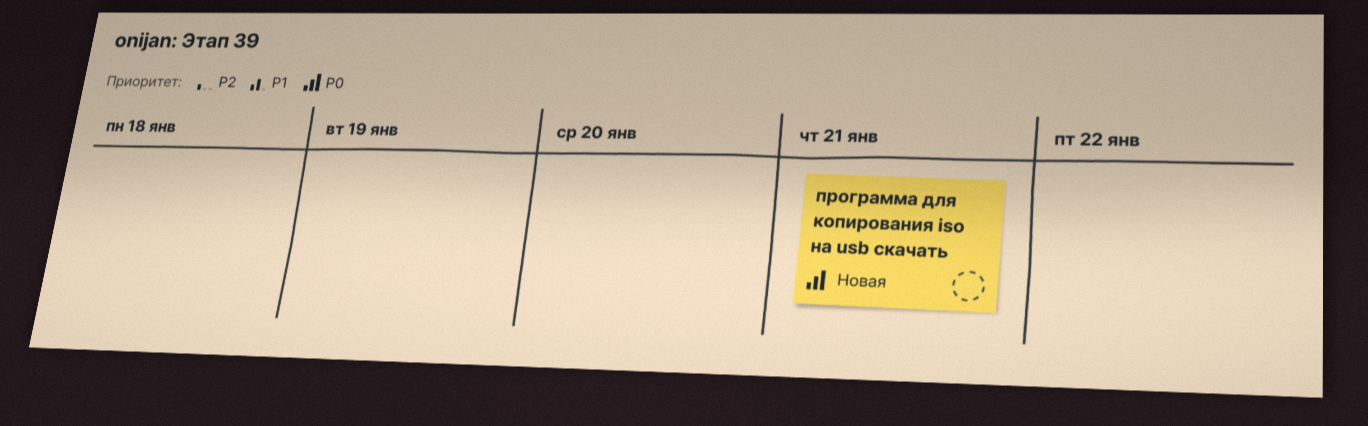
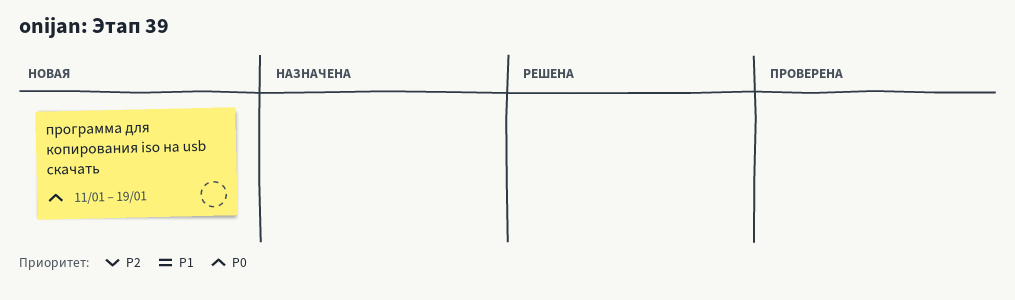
программа для копирования iso на usb скачать, due: Jan 21 -> Jan 19

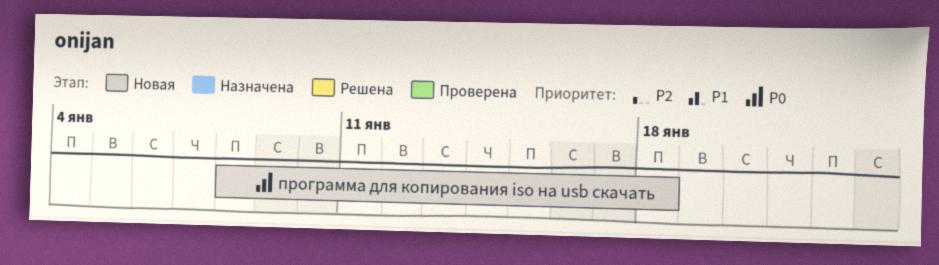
программа для копирования iso на usb скачать, start: Jan 11 -> Jan 8
программа для копирования iso на usb скачать, due: Jan 19 -> Jan 18

